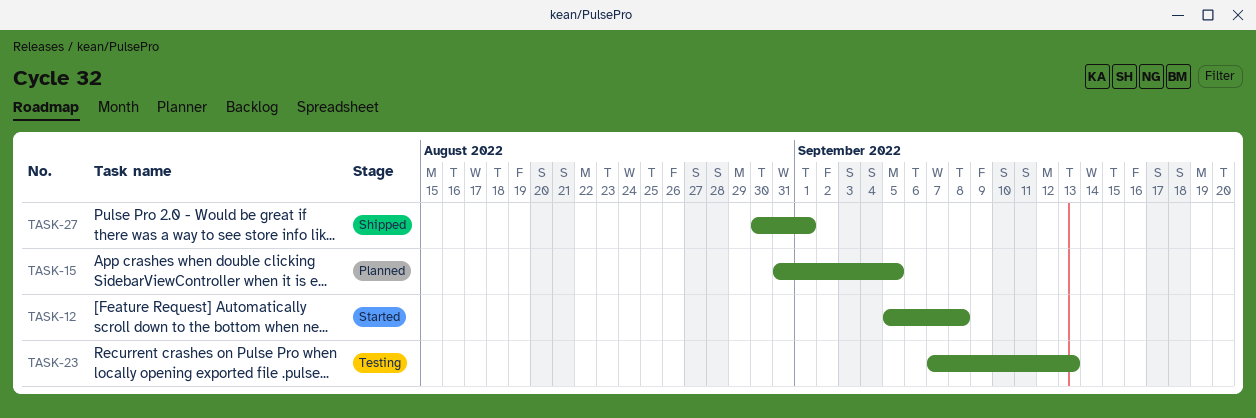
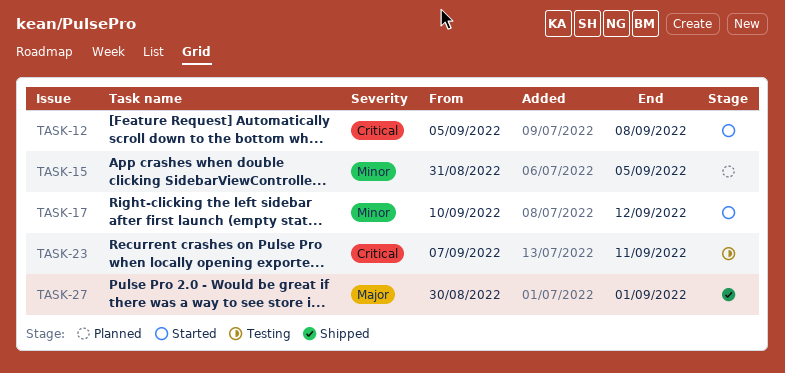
TASK-17: none -> present
TASK-23, due: Sep 13 -> Sep 11

